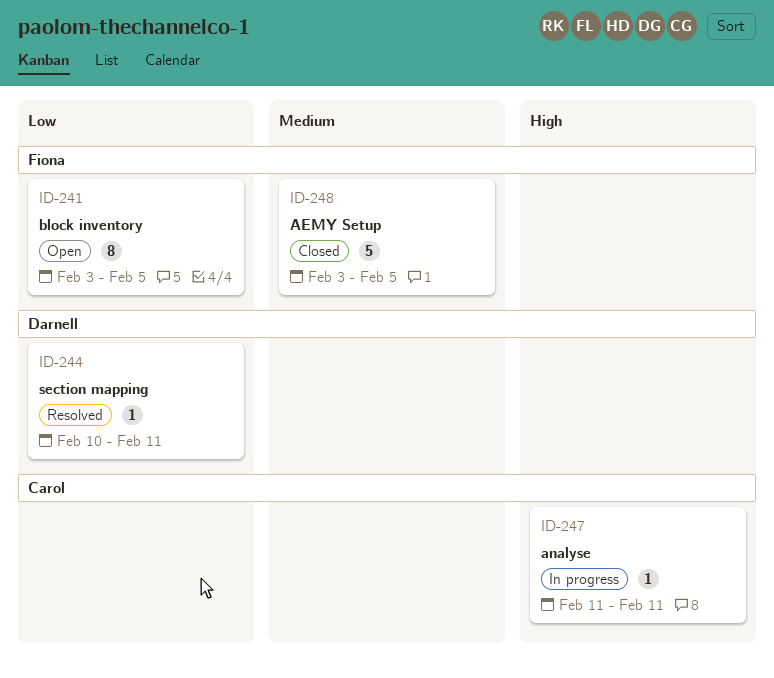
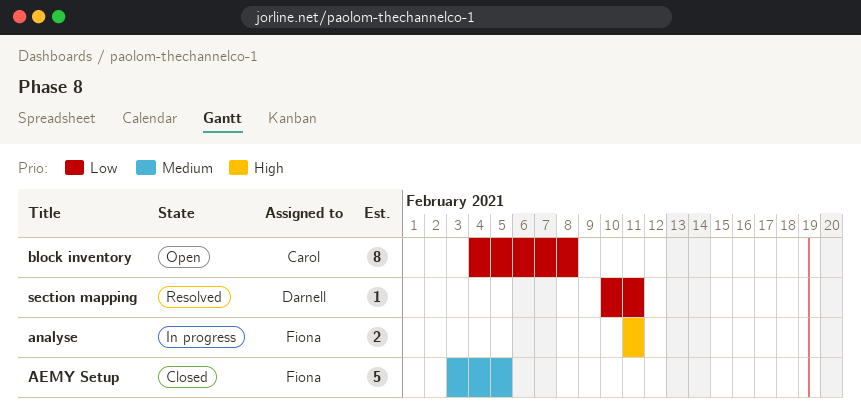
analyse, owner: Carol -> Fiona
analyse, estimate: 1 -> 2
block inventory, owner: Fiona -> Carol
block inventory, start: Feb 3 -> Feb 4
block inventory, due: Feb 5 -> Feb 8

